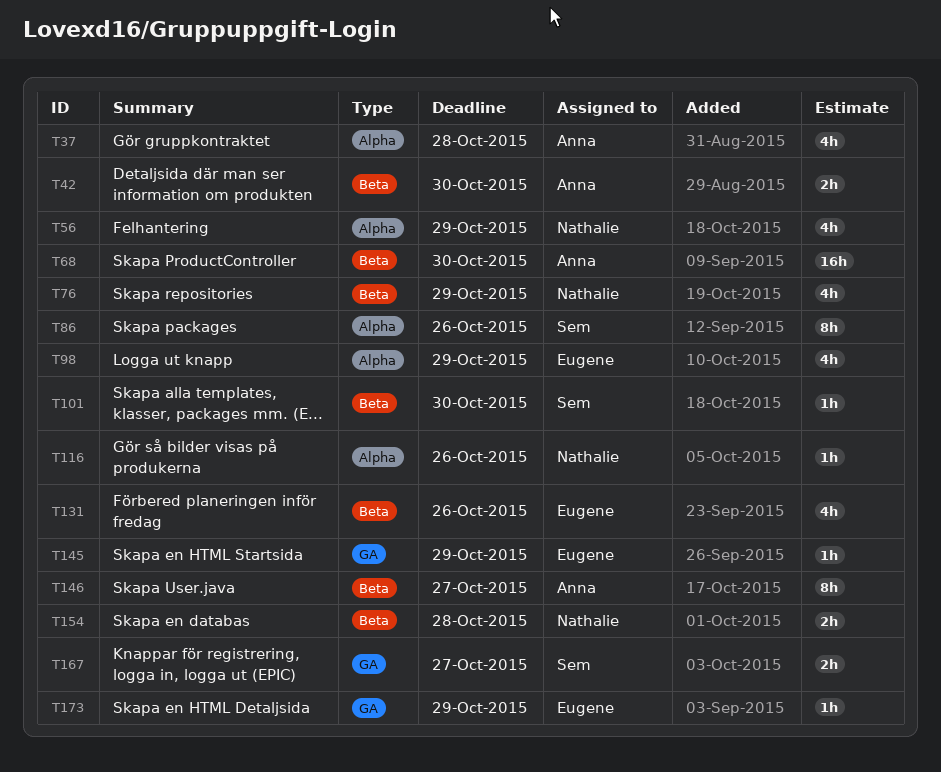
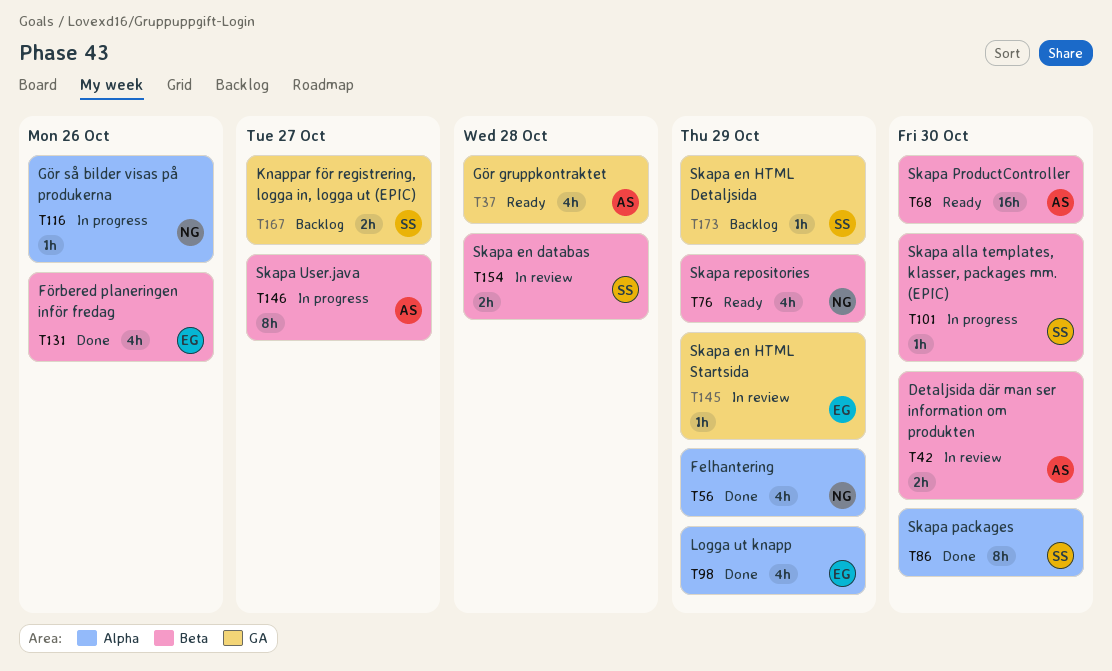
T37, label: Alpha -> GA
T86, due: Oct 26 -> Oct 30
T154, owner: Nathalie -> Sem
T173, owner: Eugene -> Sem

